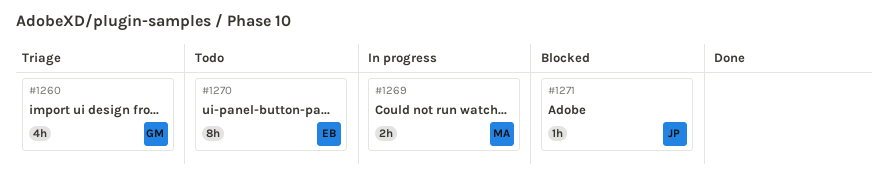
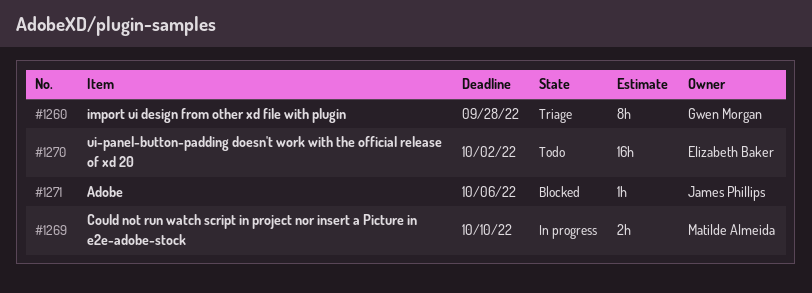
#1260, estimate: 4h -> 8h
#1270, estimate: 8h -> 16h

